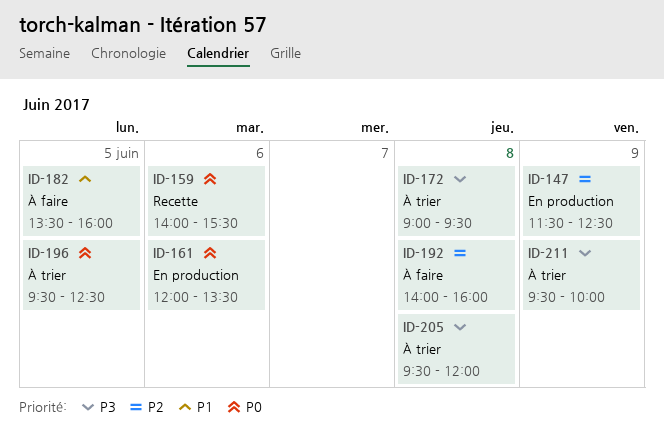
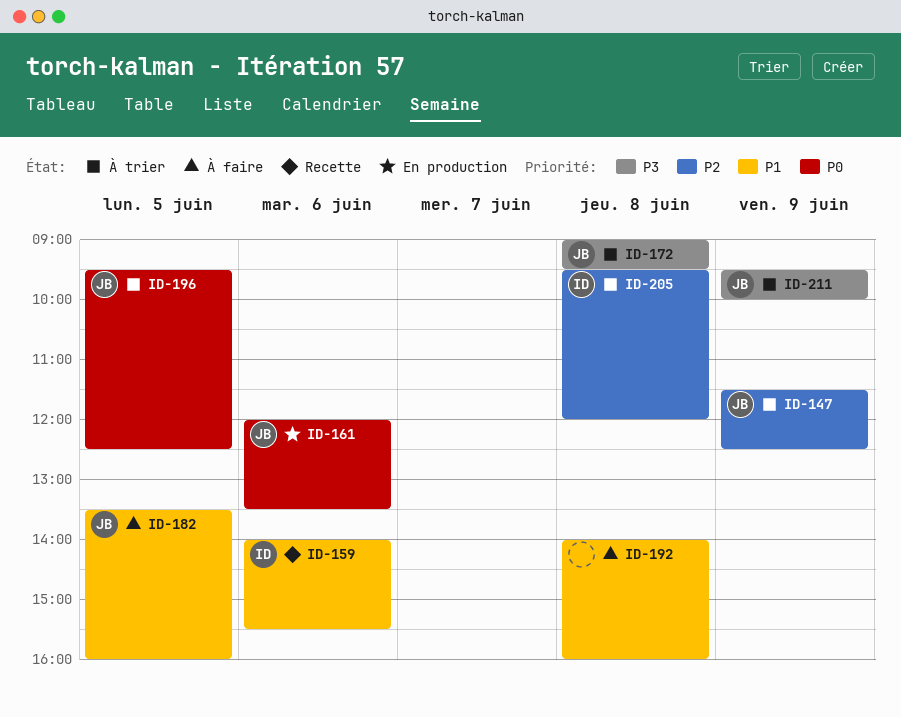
ID-147, status: En production -> À trier
ID-159, priority: P0 -> P1
ID-192, priority: P2 -> P1
ID-205, priority: P3 -> P2

